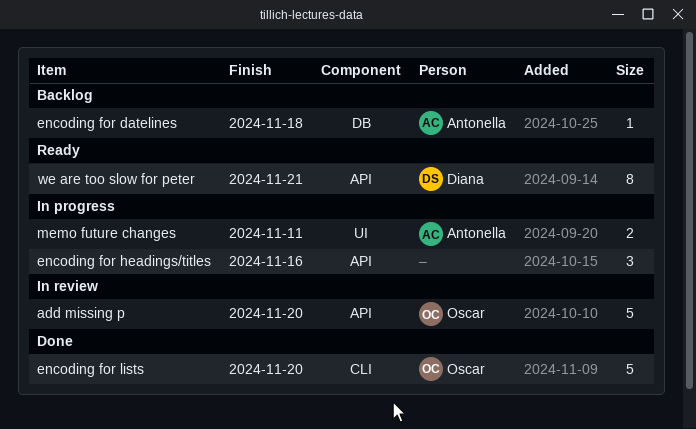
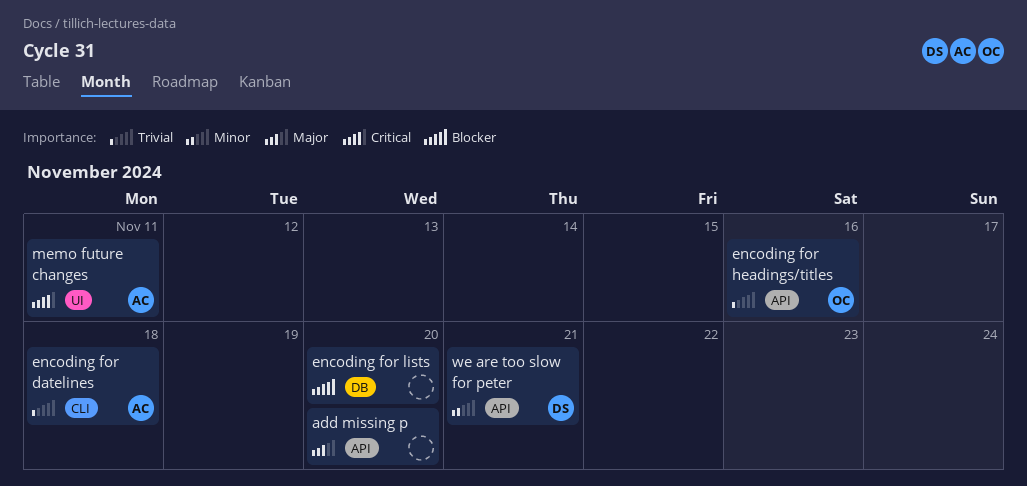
add missing p, owner: Oscar -> none
encoding for datelines, label: DB -> CLI
encoding for headings/titles, owner: none -> Oscar
encoding for lists, owner: Oscar -> none
encoding for lists, label: CLI -> DB

